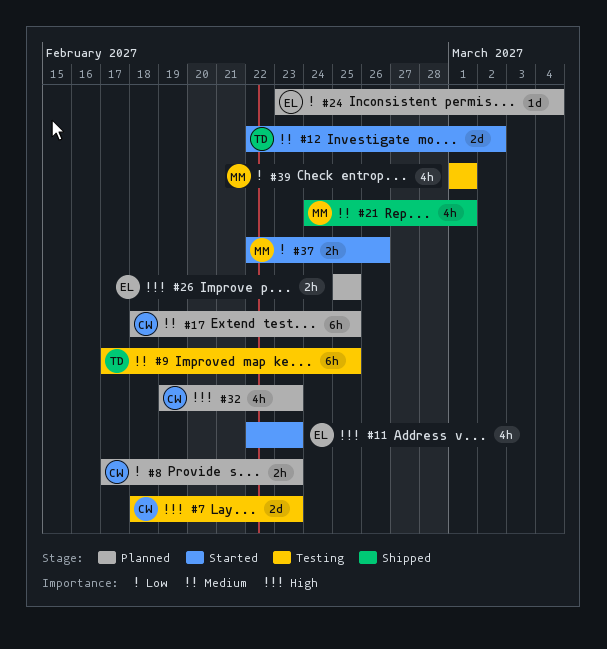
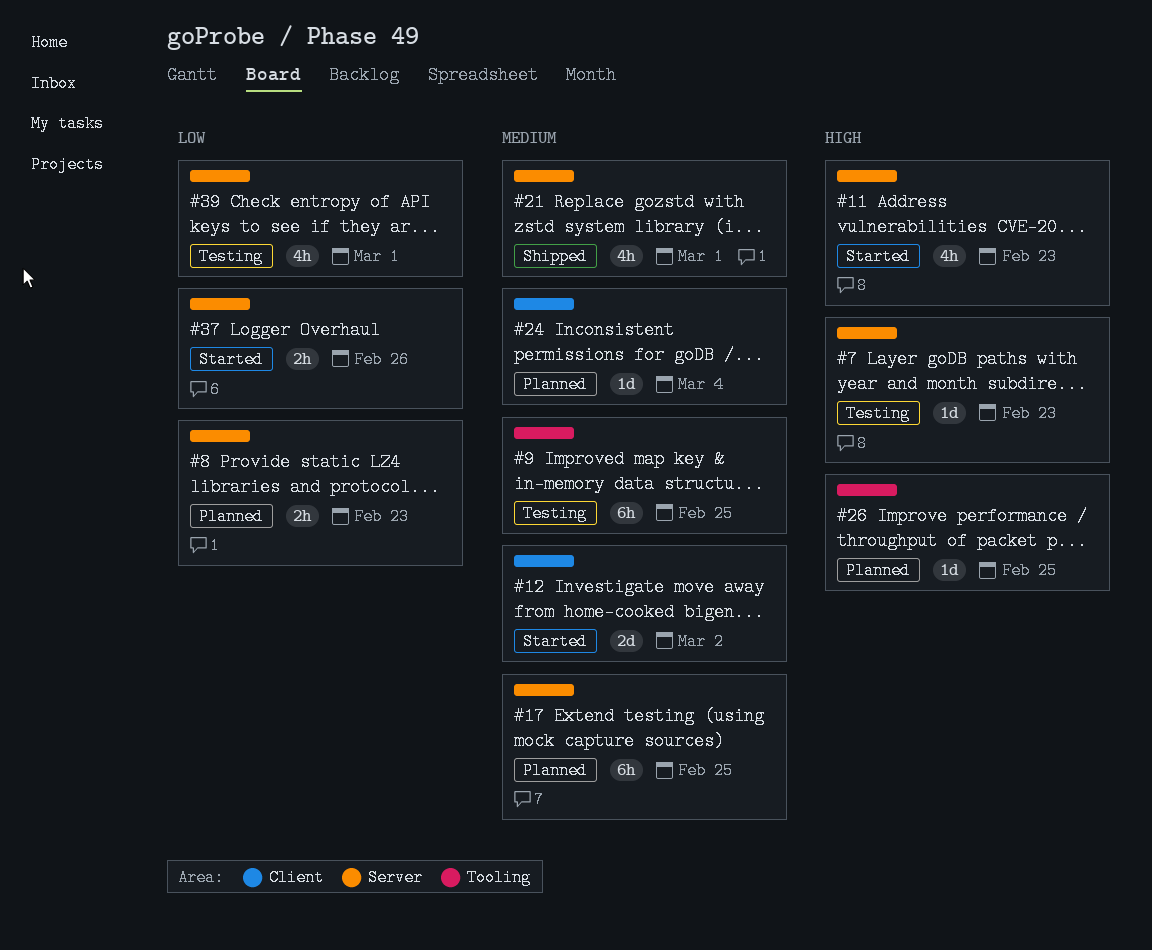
#7, estimate: 2d -> 1d
#24, priority: Low -> Medium
#26, estimate: 2h -> 1d
#32: present -> none

